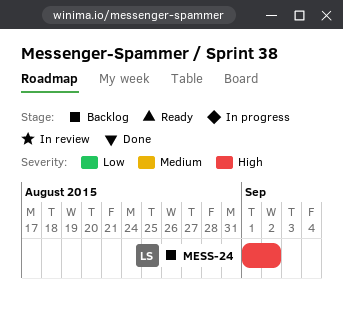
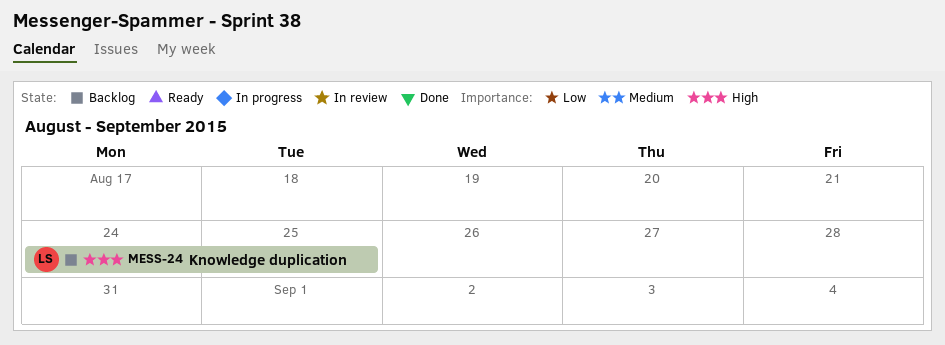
MESS-24, start: Sep 1 -> Aug 24
MESS-24, due: Sep 2 -> Aug 25

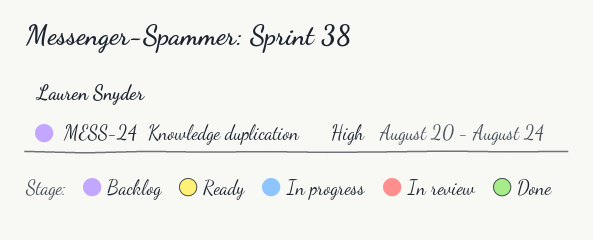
MESS-24, start: Aug 24 -> Aug 20
MESS-24, due: Aug 25 -> Aug 24

